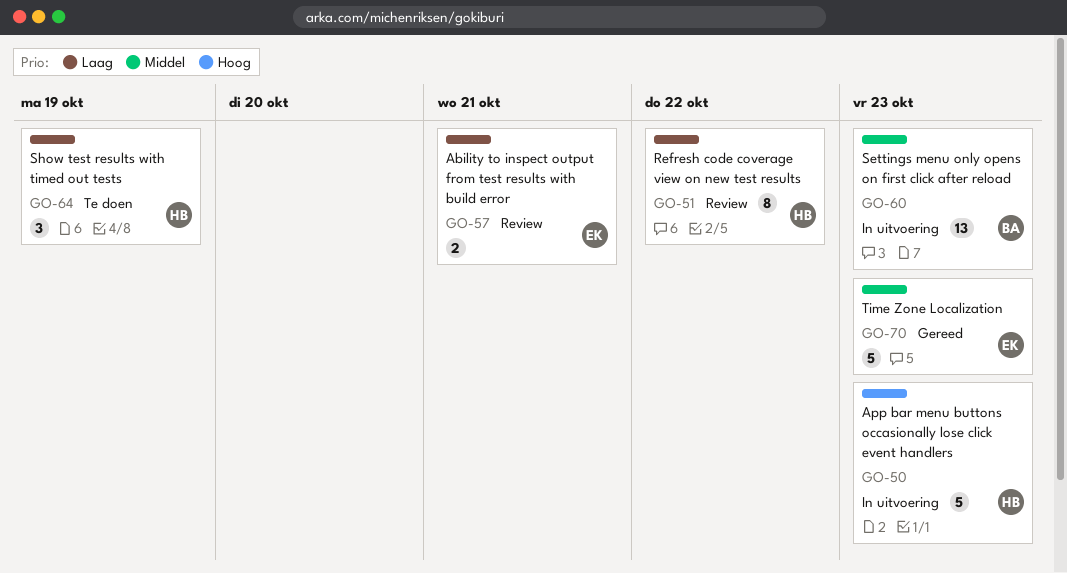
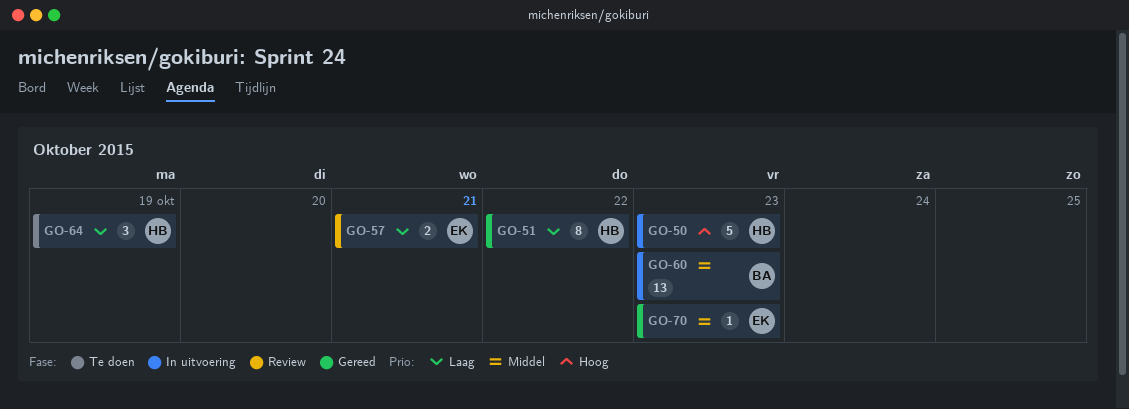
GO-51, status: Review -> Gereed
GO-70, estimate: 5 -> 1

